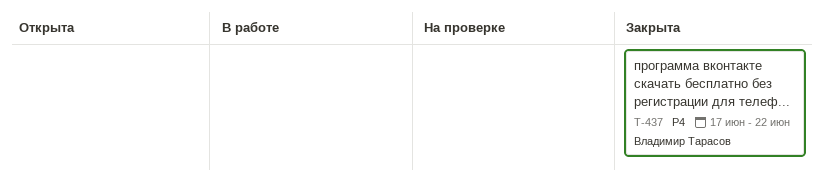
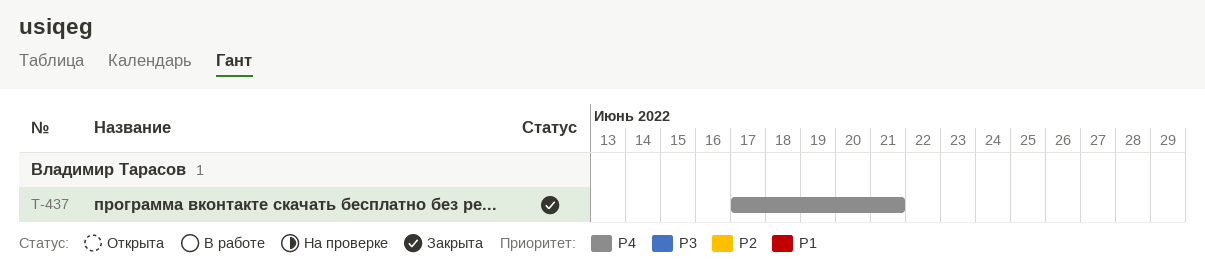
T-437, due: Jun 22 -> Jun 21

